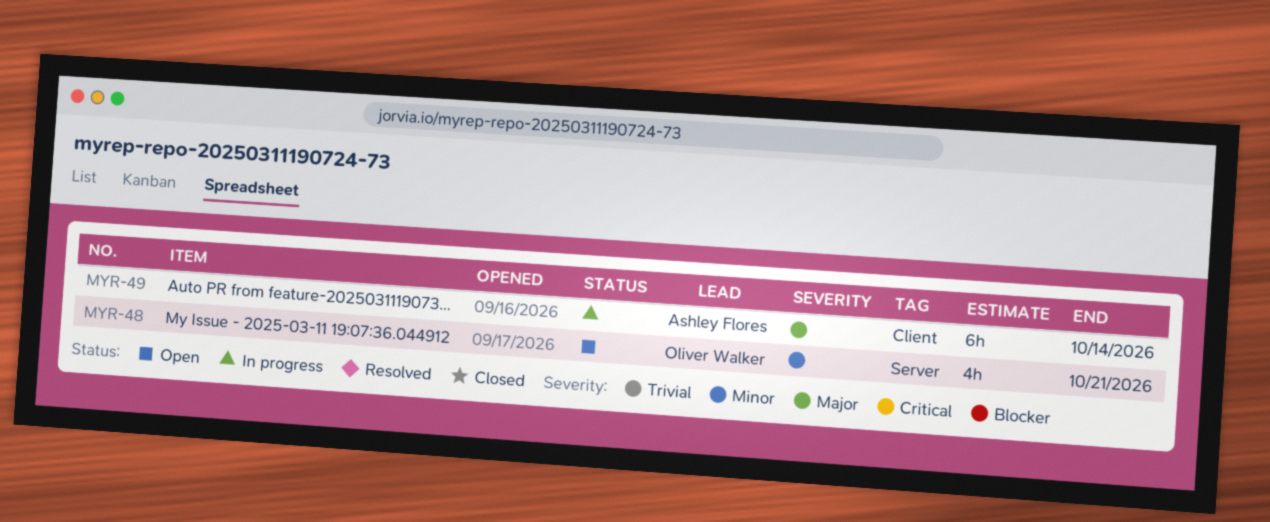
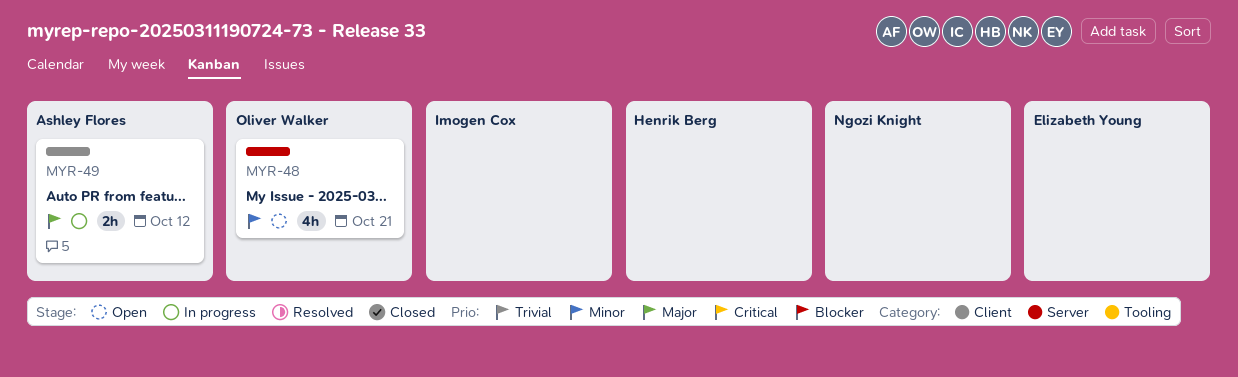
MYR-49, estimate: 6h -> 2h
MYR-49, due: Oct 14 -> Oct 12

